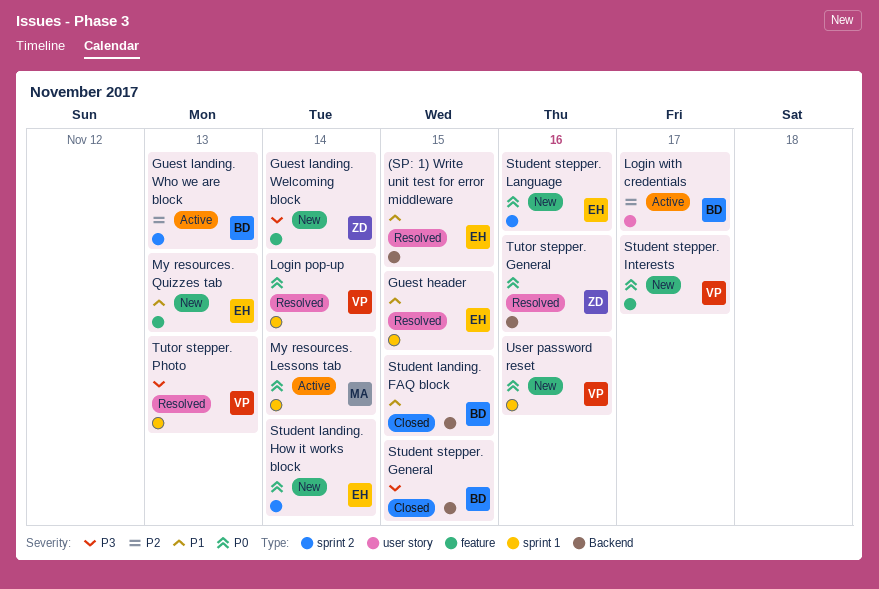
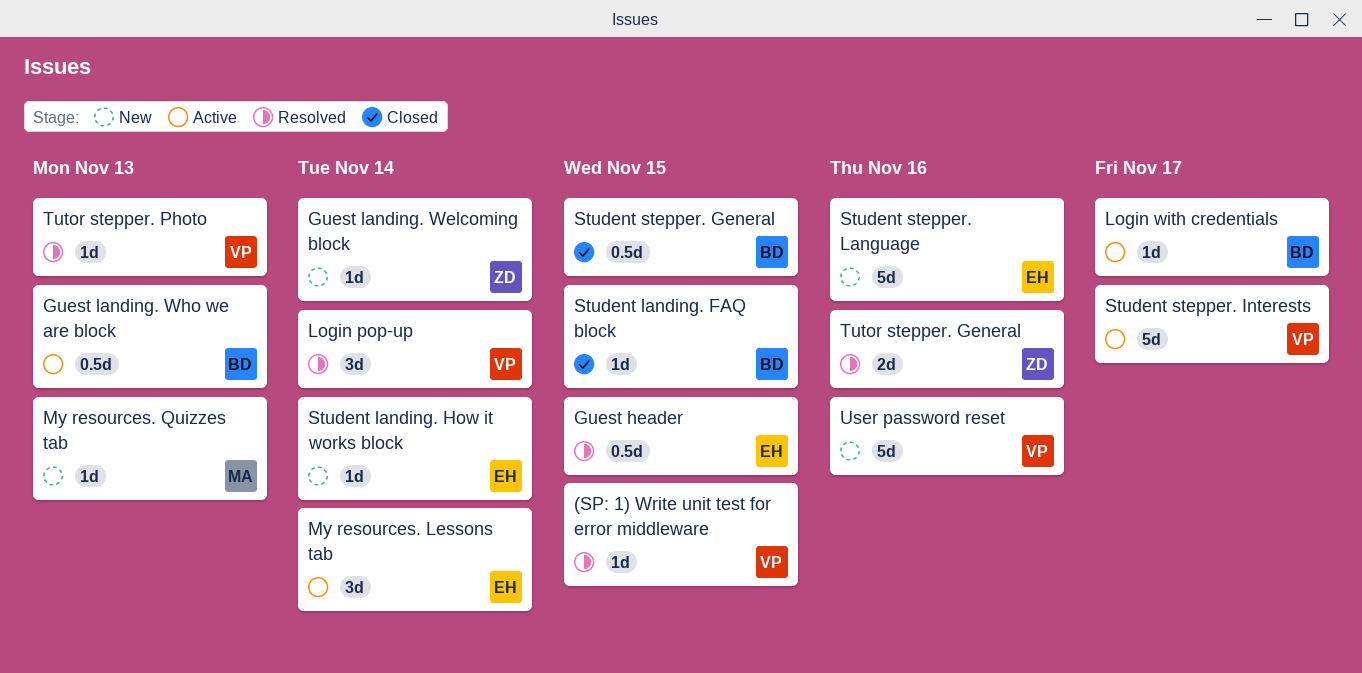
(SP: 1) Write unit test for error middleware, owner: EH -> VP
My resources. Lessons tab, owner: MA -> EH
My resources. Quizzes tab, owner: EH -> MA
Student stepper. Interests, status: New -> Active

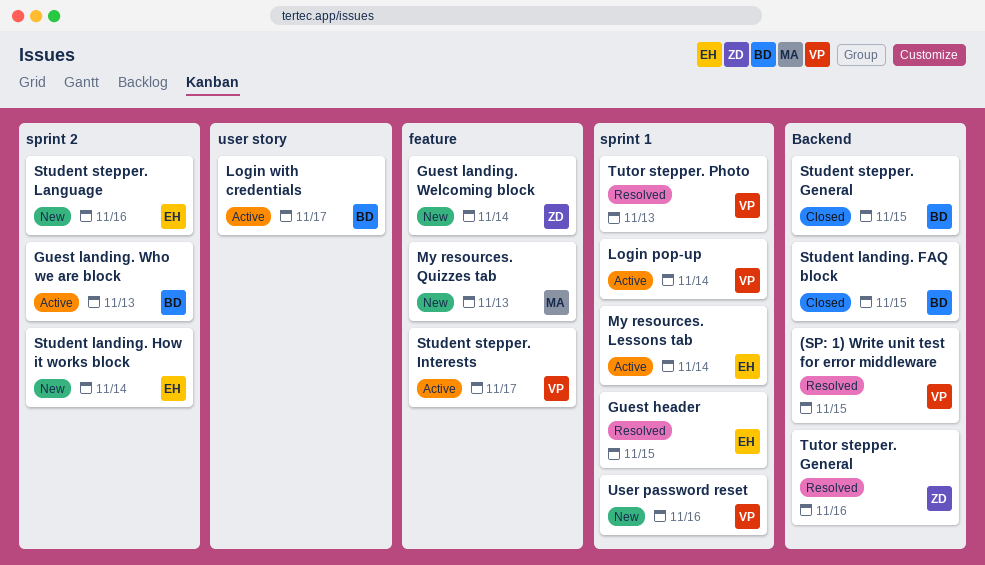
Login pop-up, status: Resolved -> Active

